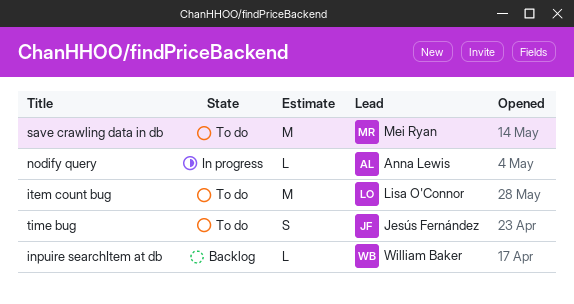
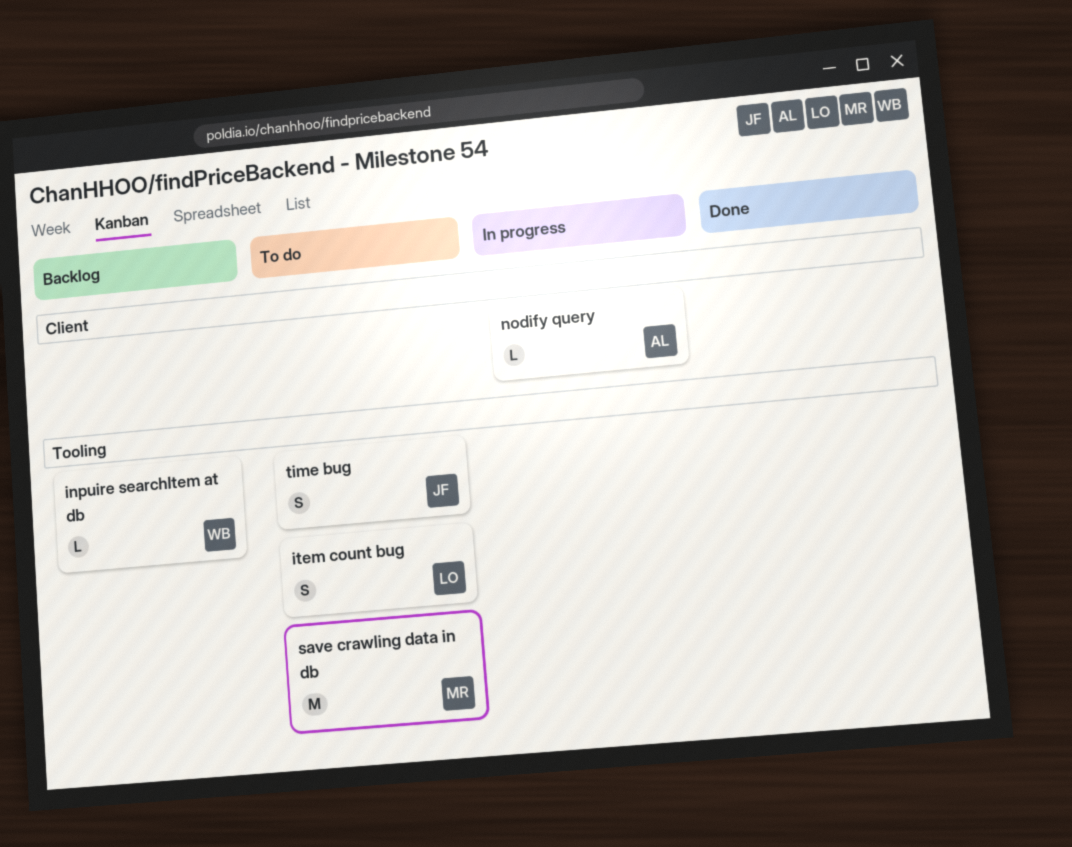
item count bug, estimate: M -> S

